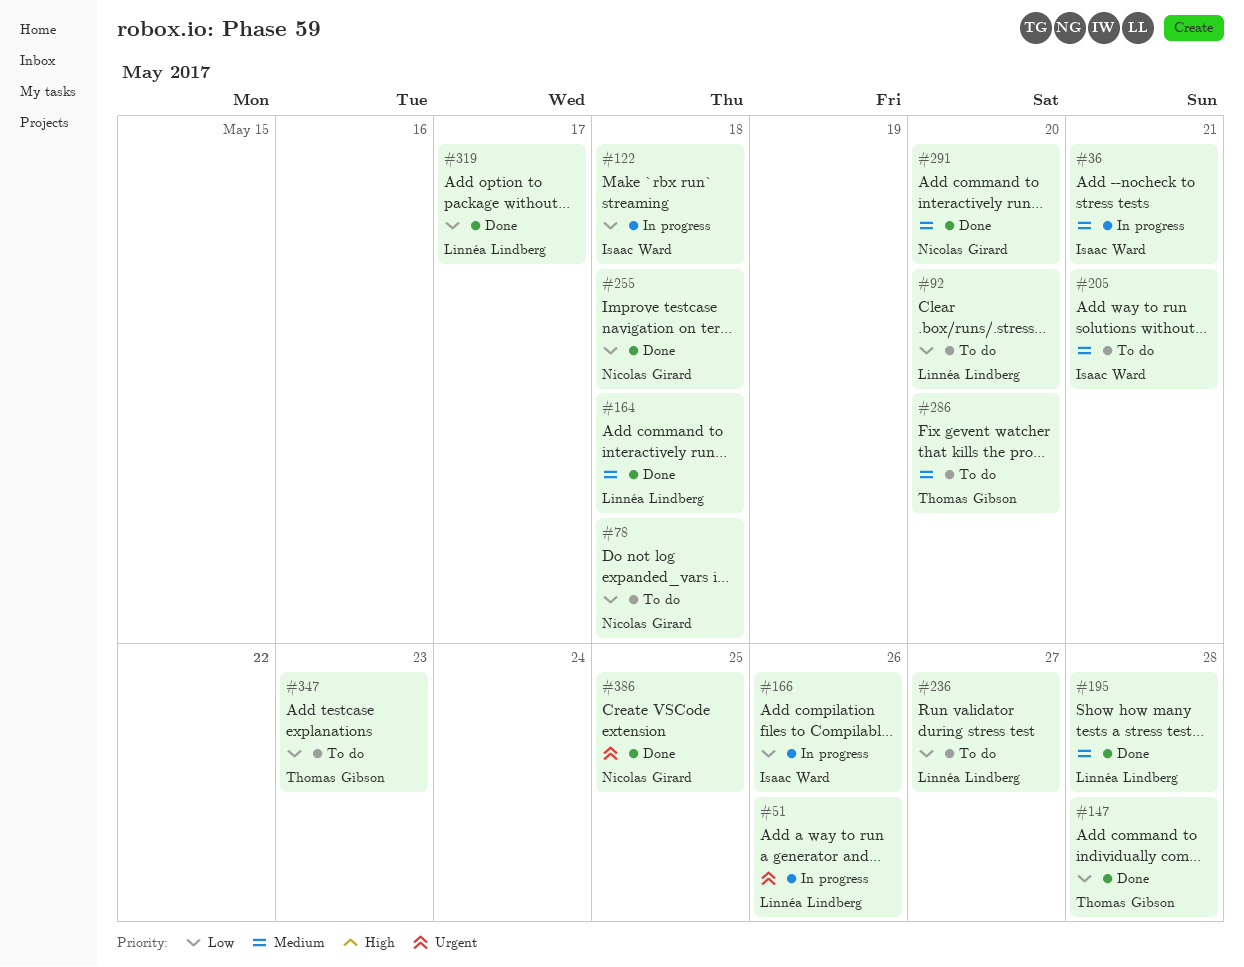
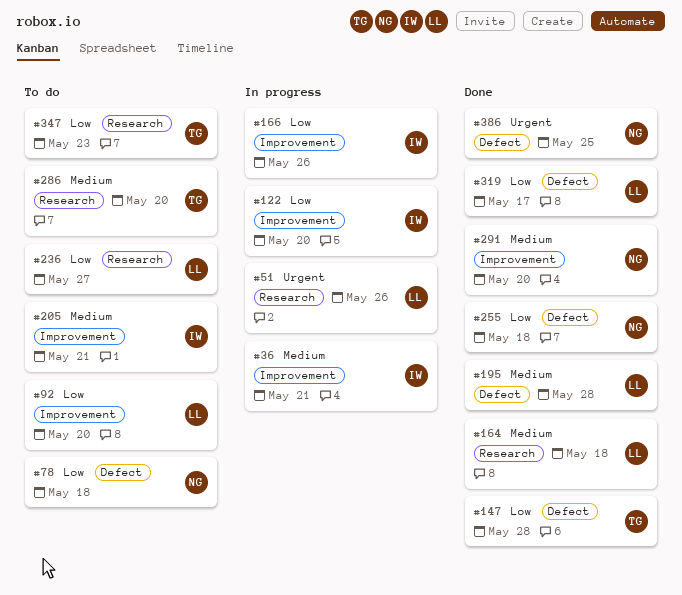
#122, due: May 18 -> May 20

